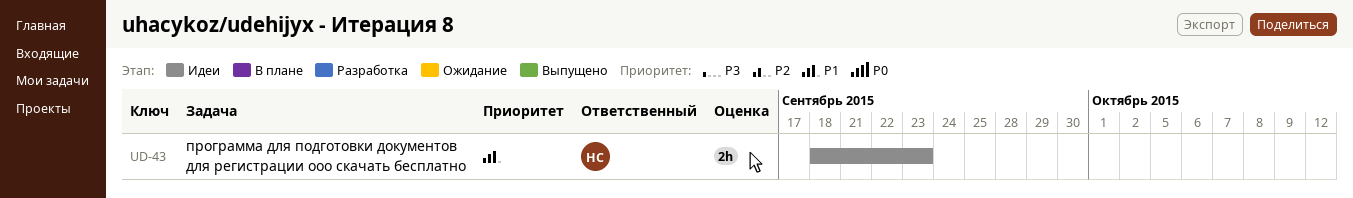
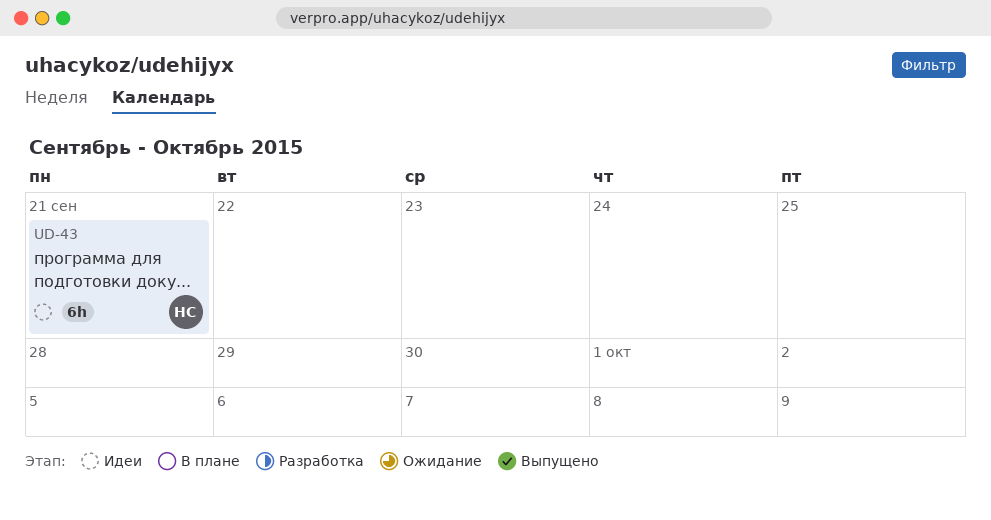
UD-43, estimate: 2h -> 6h
UD-43, due: Sep 23 -> Sep 21

